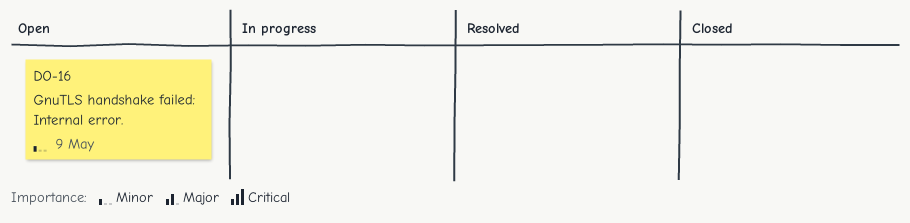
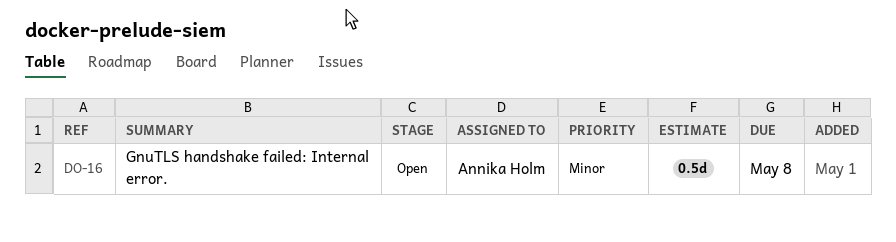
DO-16, due: May 9 -> May 8

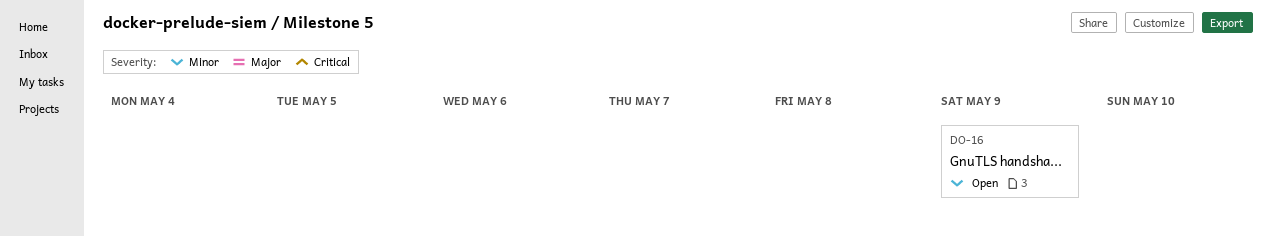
DO-16, due: May 8 -> May 9

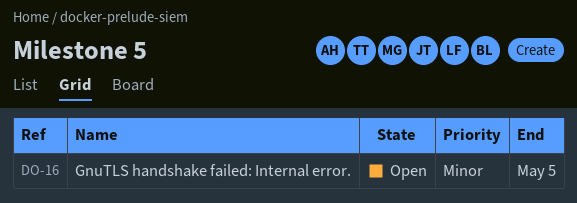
DO-16, due: May 9 -> May 5

